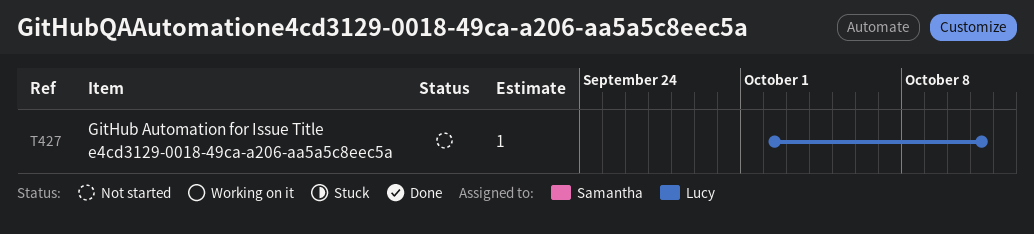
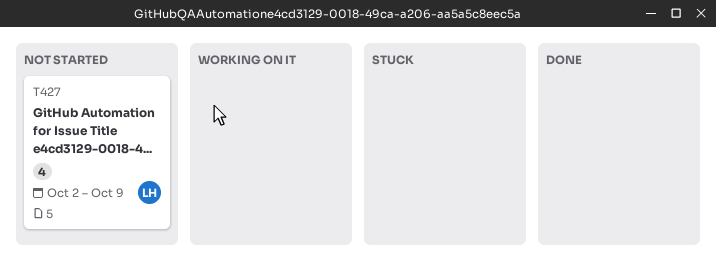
T427, estimate: 1 -> 4
T427, due: Oct 11 -> Oct 9

